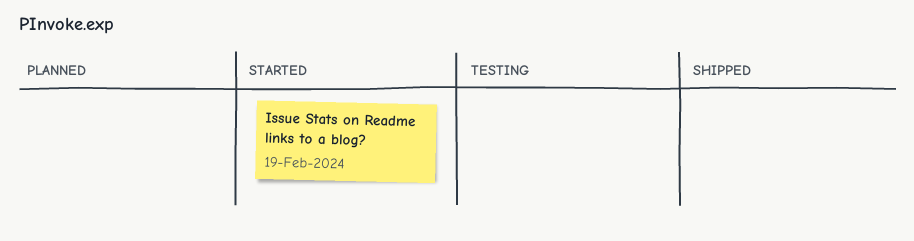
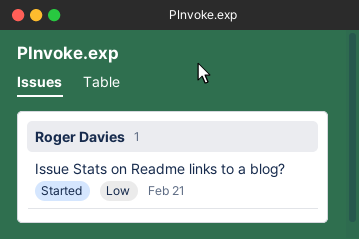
Issue Stats on Readme links to a blog?, due: Feb 19 -> Feb 21

